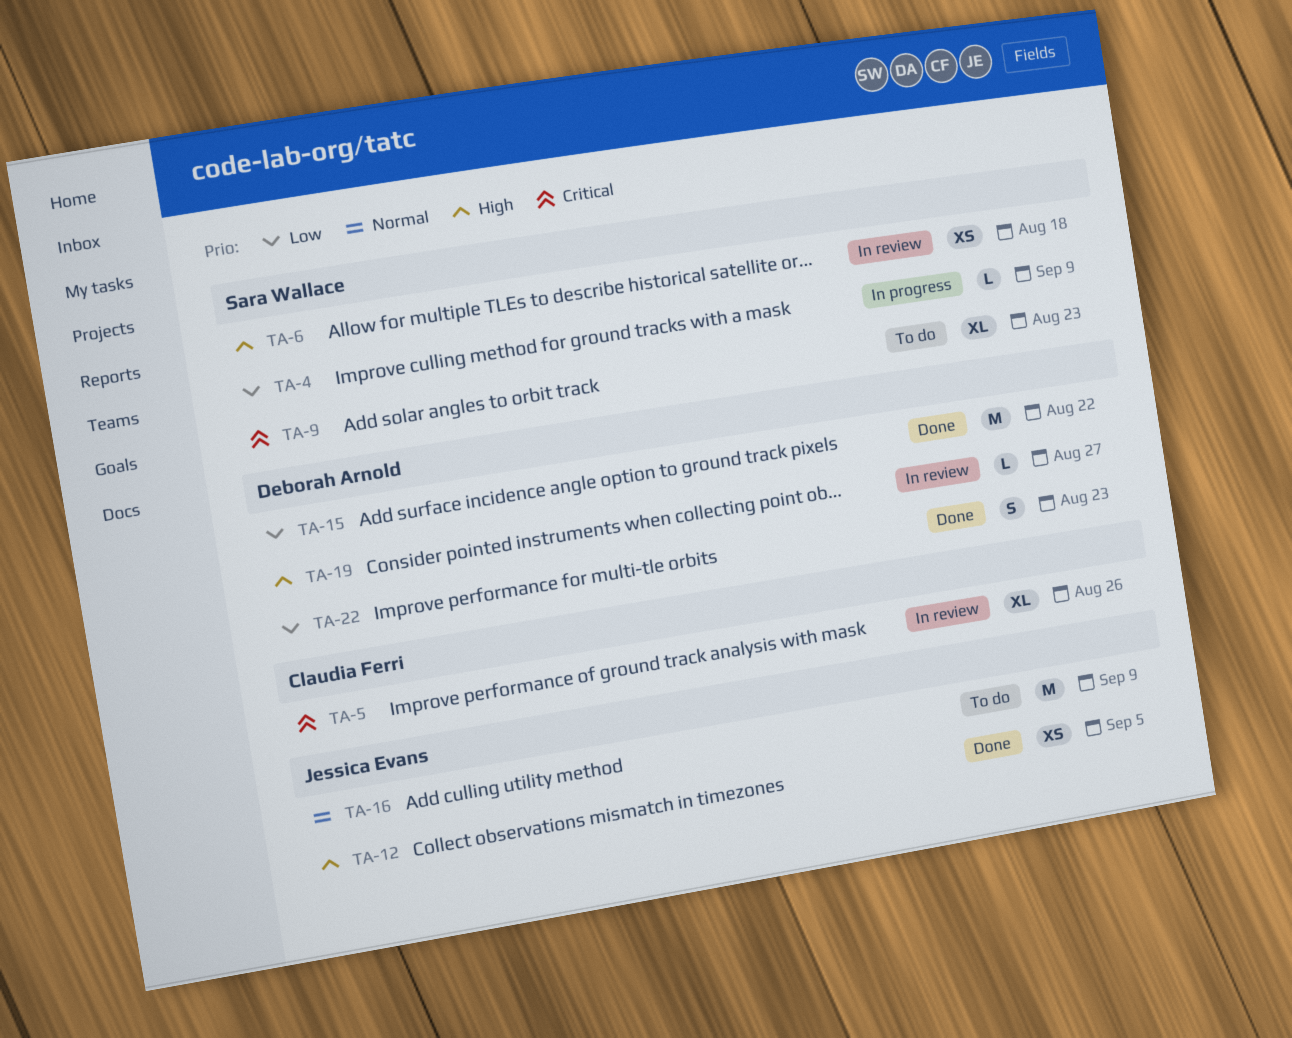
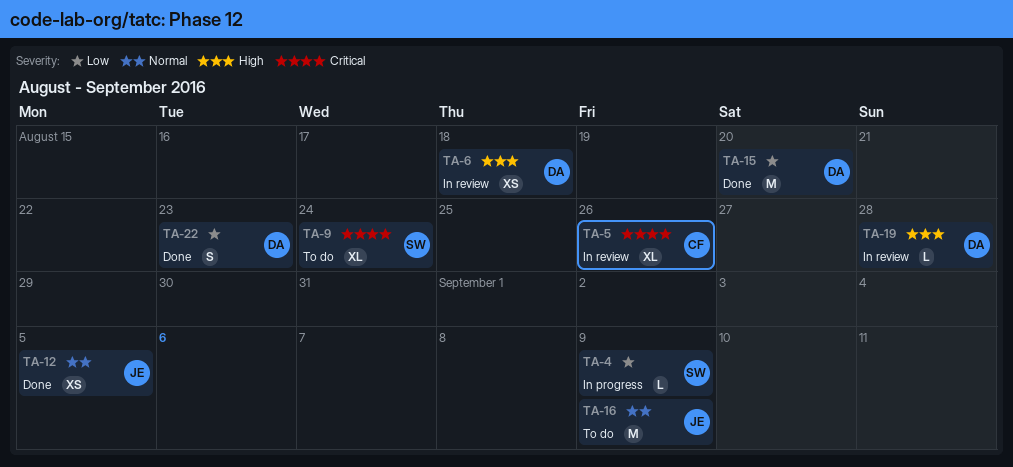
TA-6, owner: Sara Wallace -> Deborah Arnold
TA-9, due: Aug 23 -> Aug 24
TA-12, priority: High -> Normal
TA-15, due: Aug 22 -> Aug 20
TA-19, due: Aug 27 -> Aug 28

